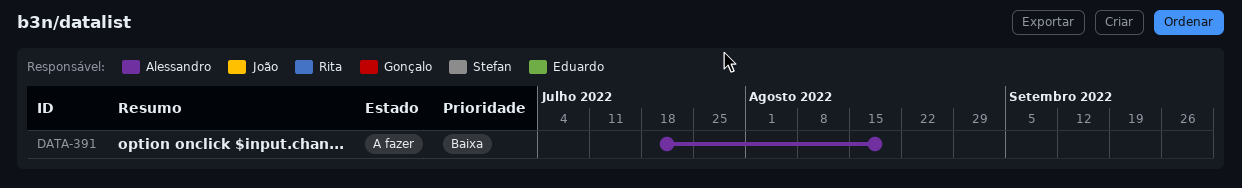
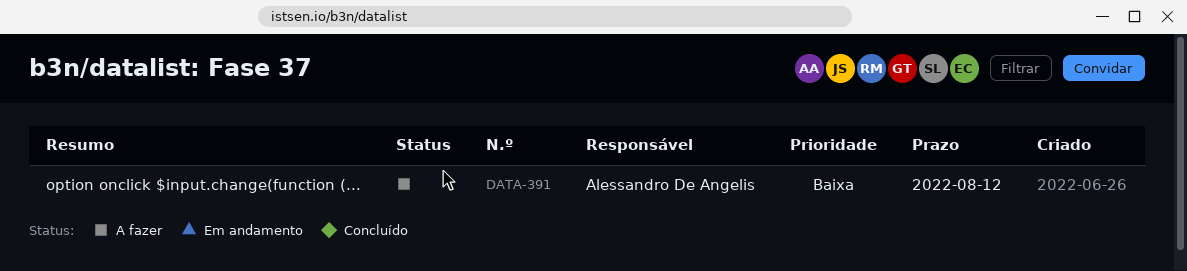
DATA-391, due: Aug 19 -> Aug 12

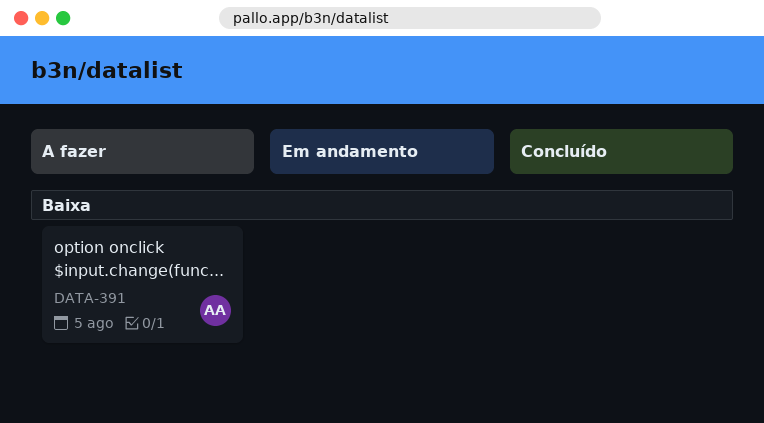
DATA-391, due: Aug 12 -> Aug 5

